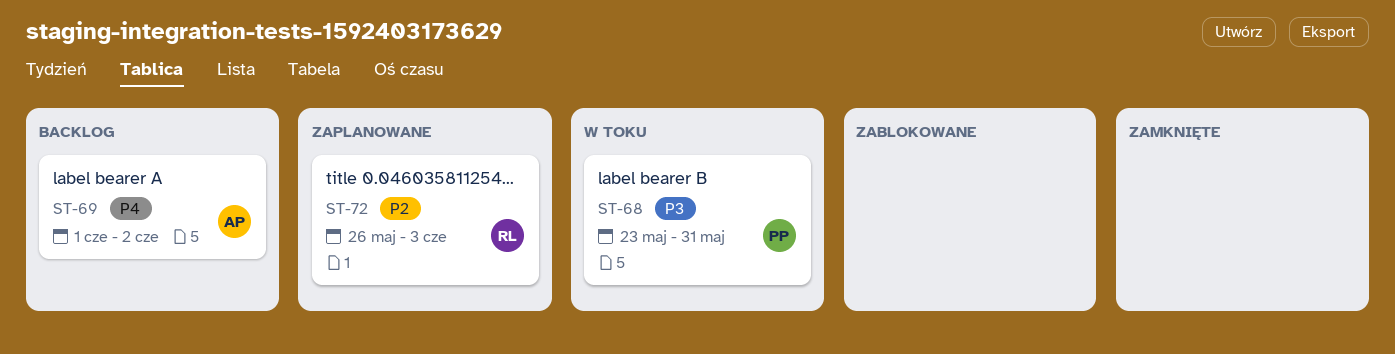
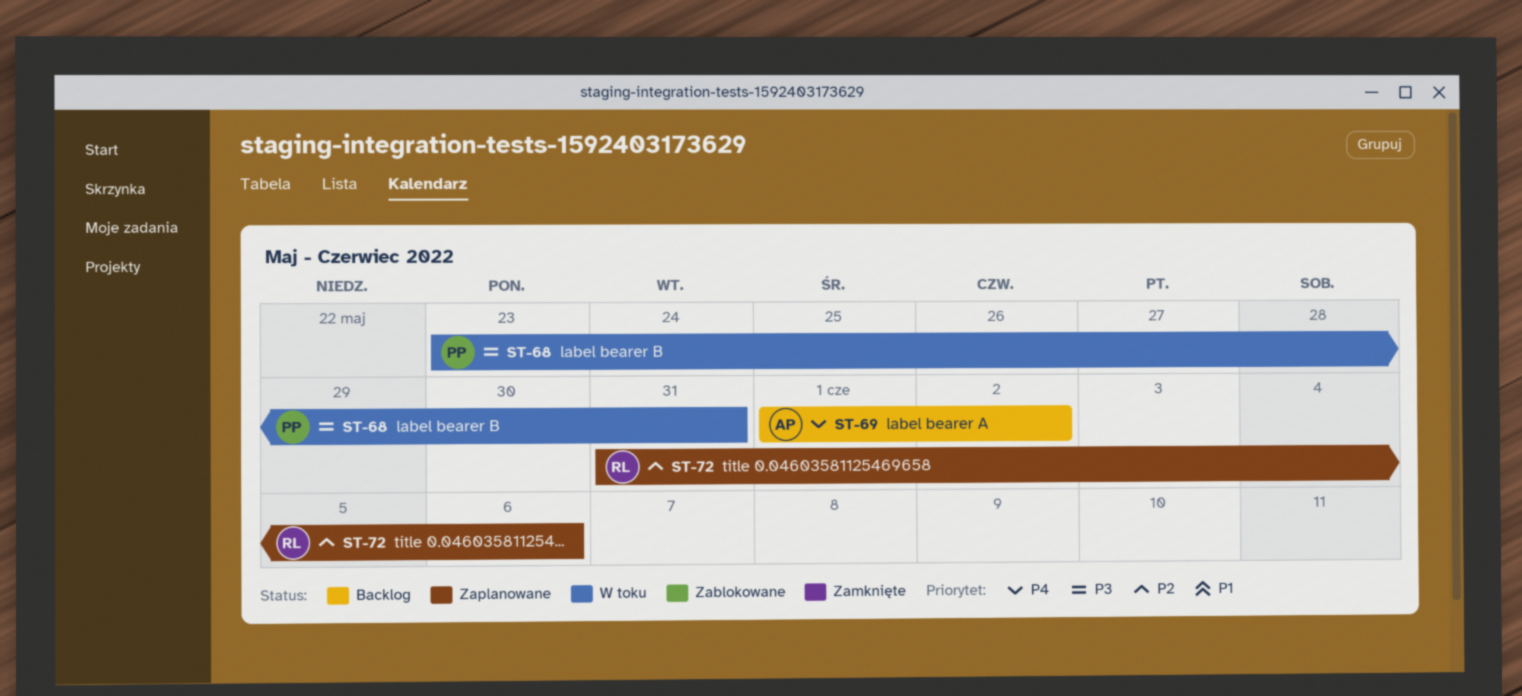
ST-72, start: May 26 -> May 31
ST-72, due: Jun 3 -> Jun 6

